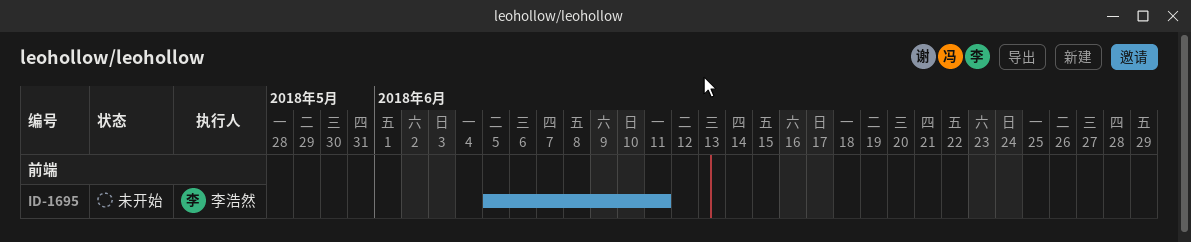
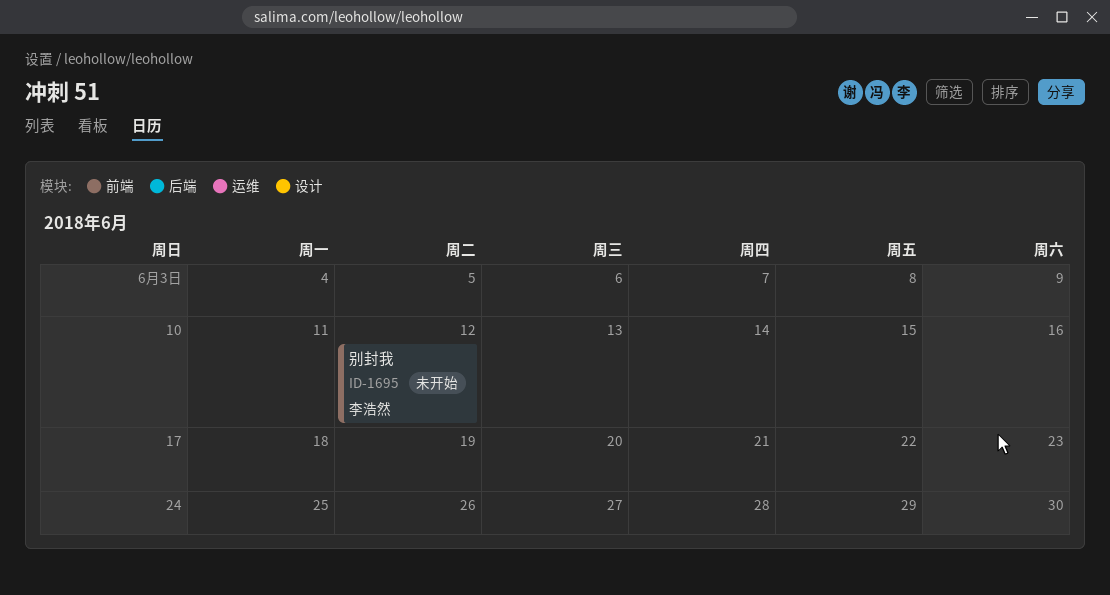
ID-1695, due: Jun 11 -> Jun 12

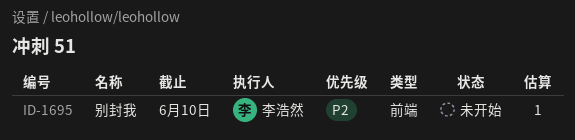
ID-1695, due: Jun 12 -> Jun 10

